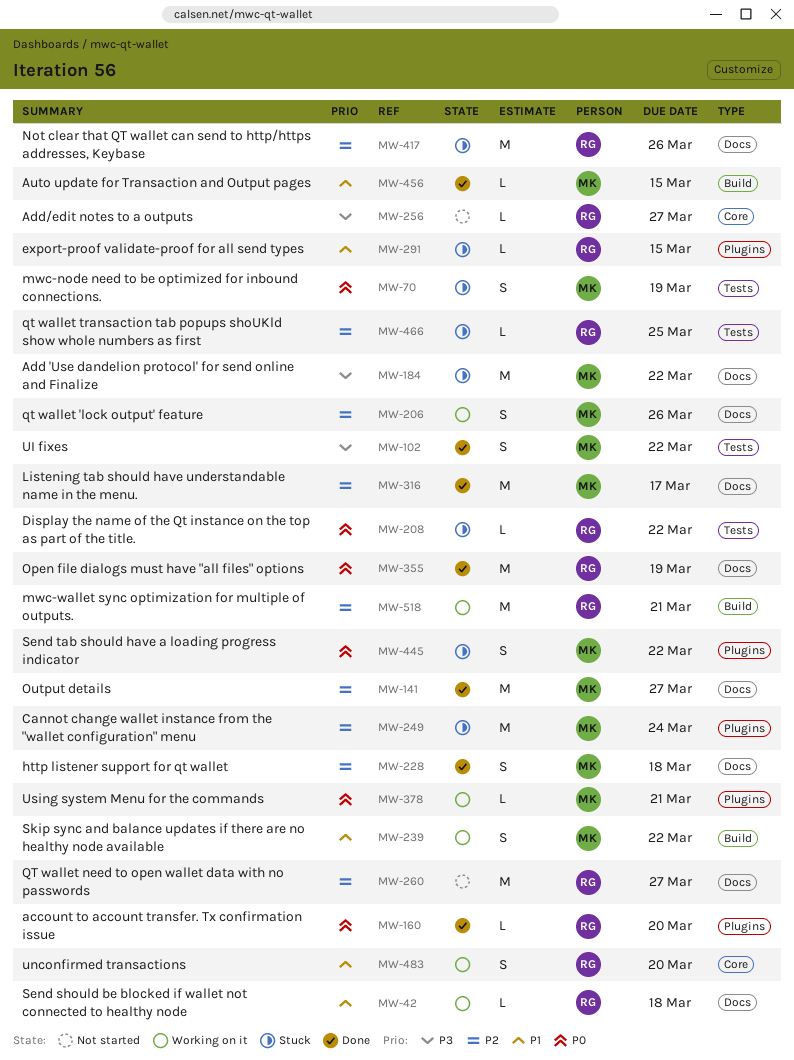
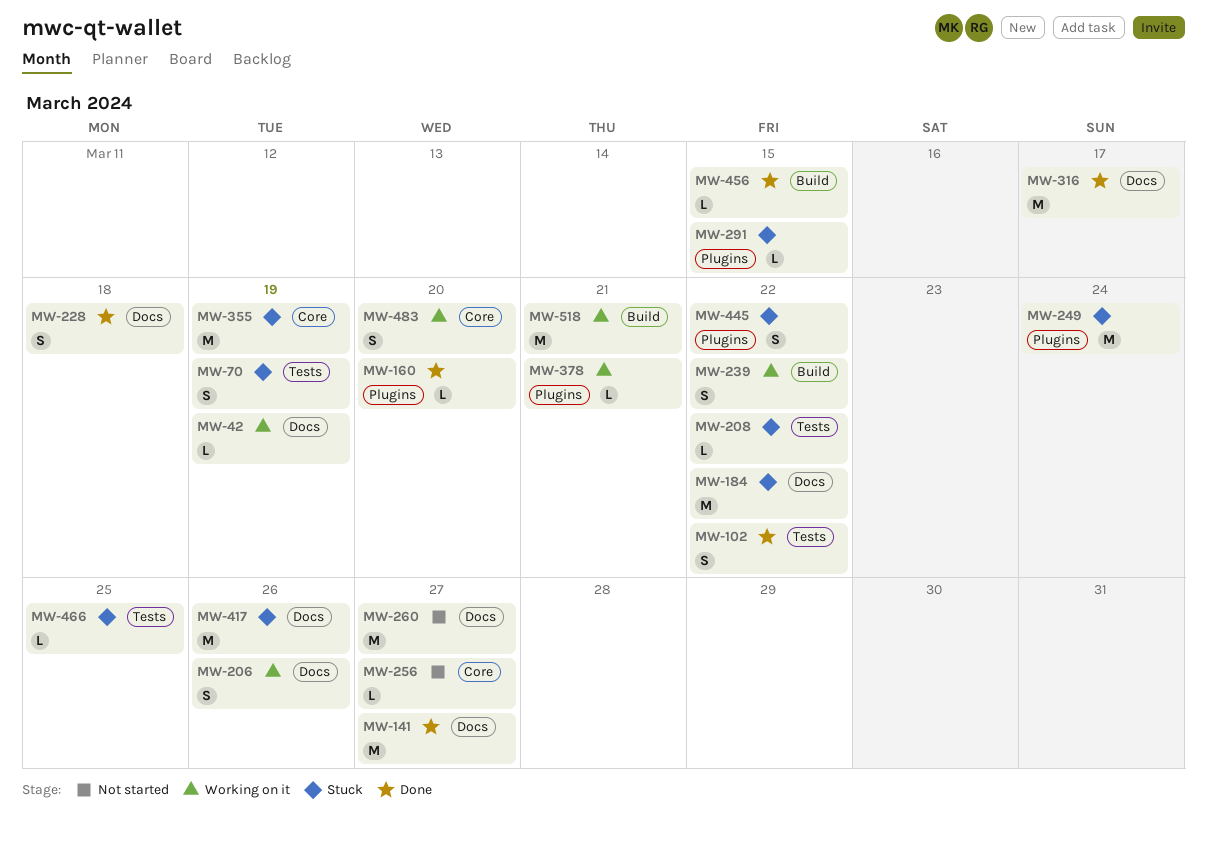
MW-42, due: Mar 18 -> Mar 19
MW-355, status: Done -> Stuck
MW-355, label: Docs -> Core

